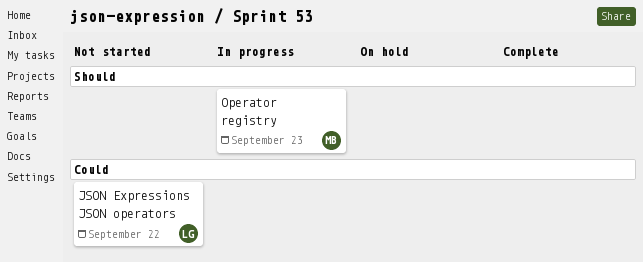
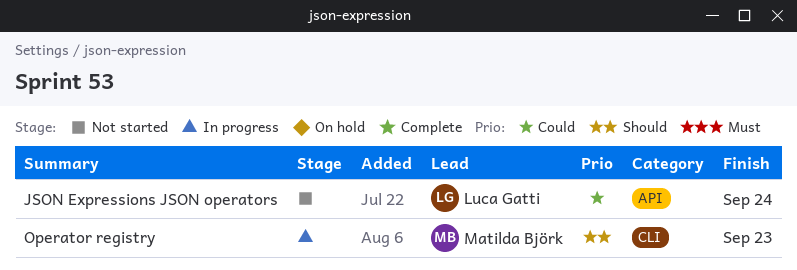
JSON Expressions JSON operators, due: Sep 22 -> Sep 24

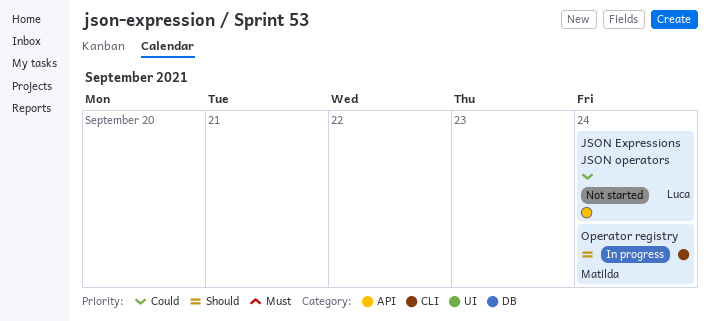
Operator registry, due: Sep 23 -> Sep 24

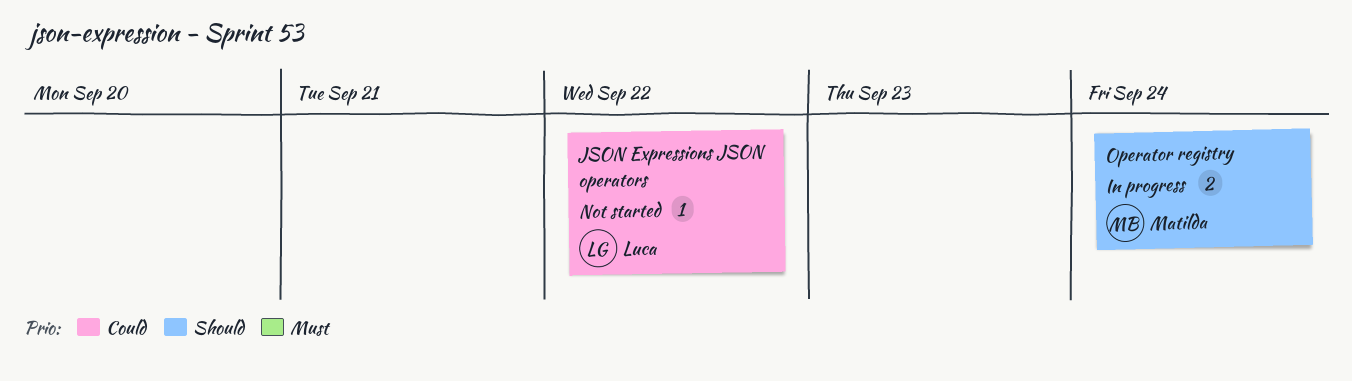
JSON Expressions JSON operators, due: Sep 24 -> Sep 22

